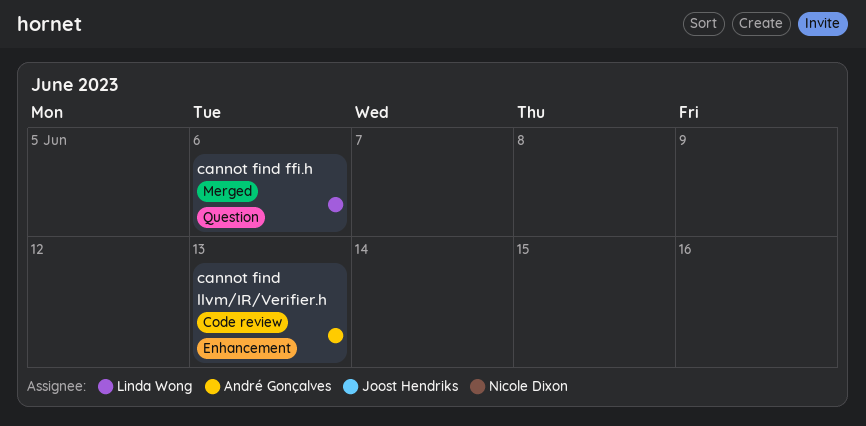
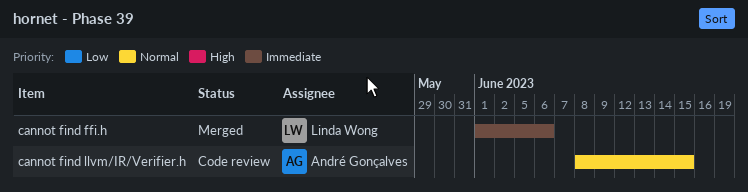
cannot find llvm/IR/Verifier.h, due: Jun 13 -> Jun 15

